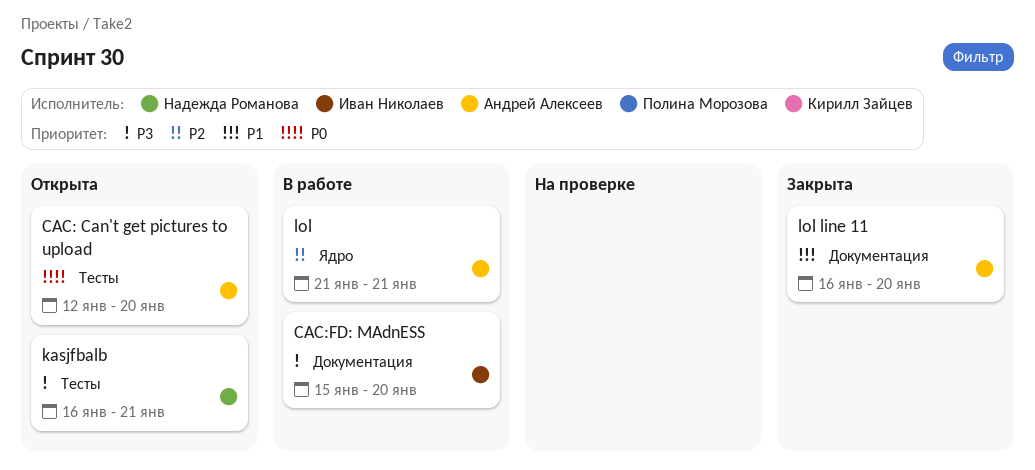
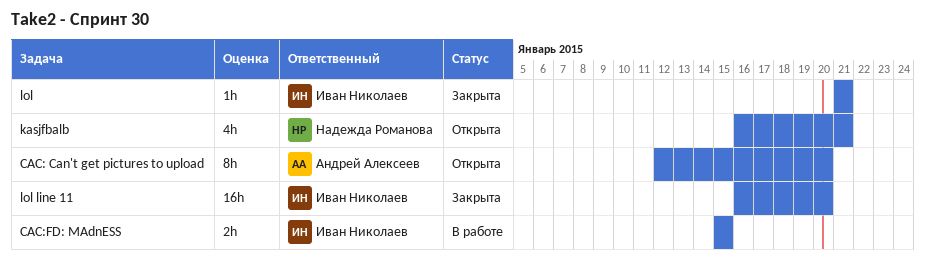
CAC:FD: MAdnESS, due: Jan 20 -> Jan 15
lol, status: В работе -> Закрыта
lol, owner: Андрей Алексеев -> Иван Николаев
lol line 11, owner: Андрей Алексеев -> Иван Николаев

